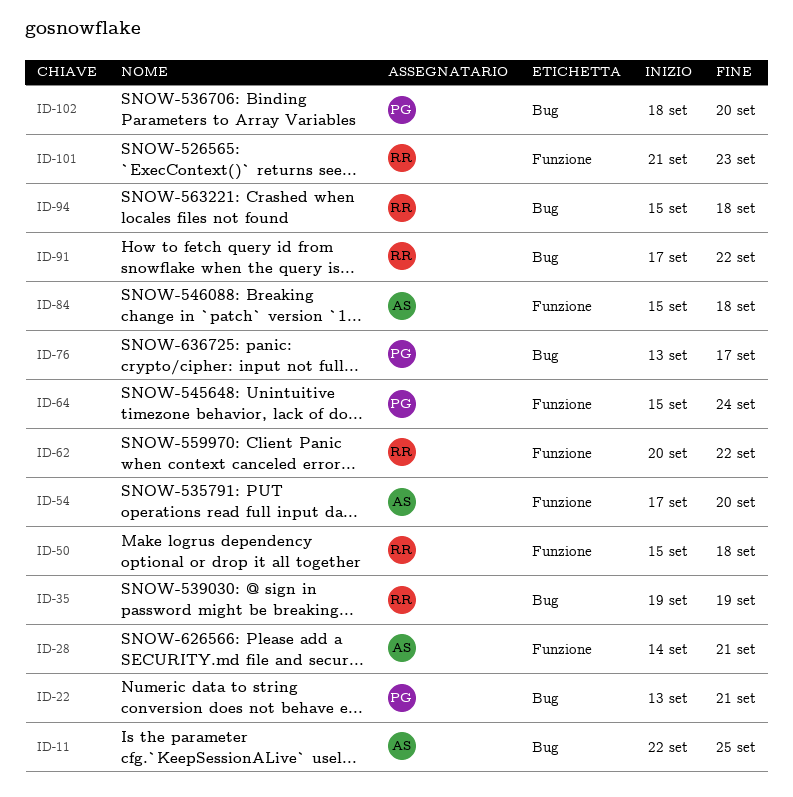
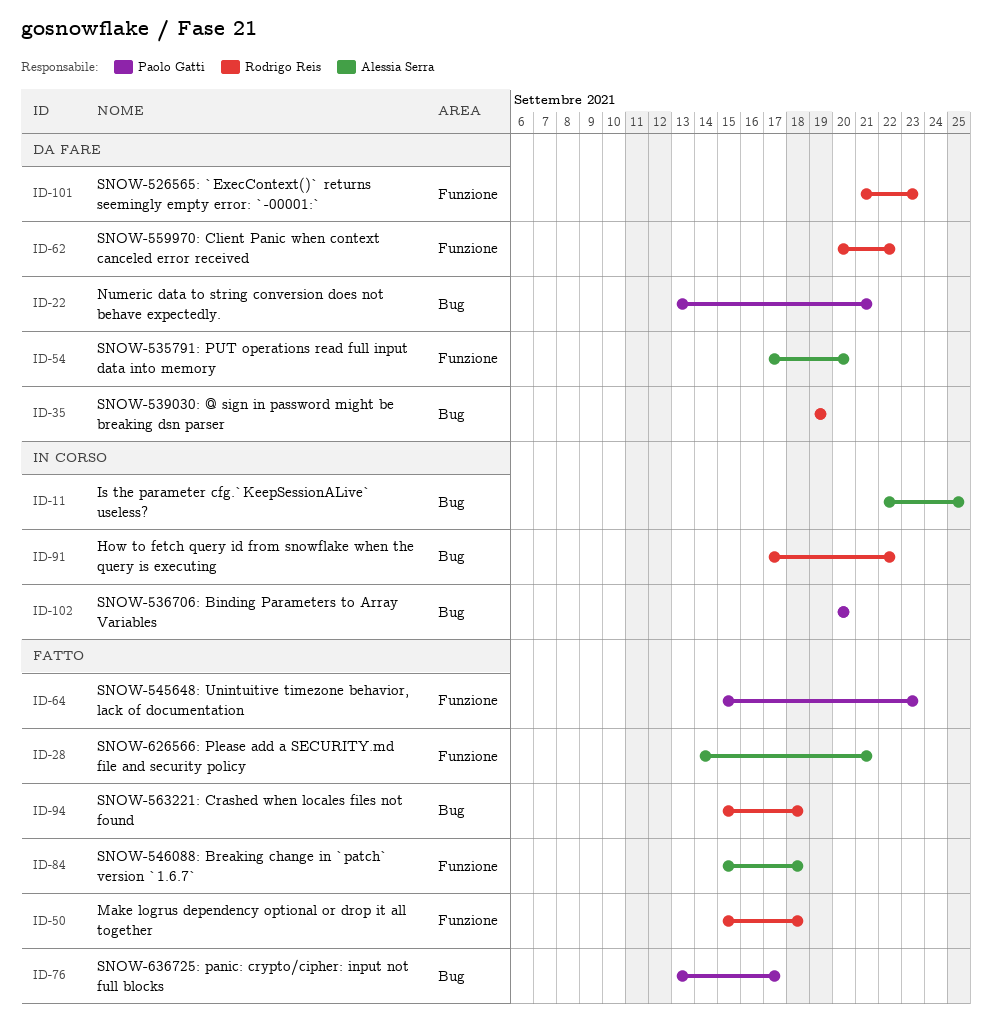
ID-64, due: Sep 24 -> Sep 23
ID-102, start: Sep 18 -> Sep 20

